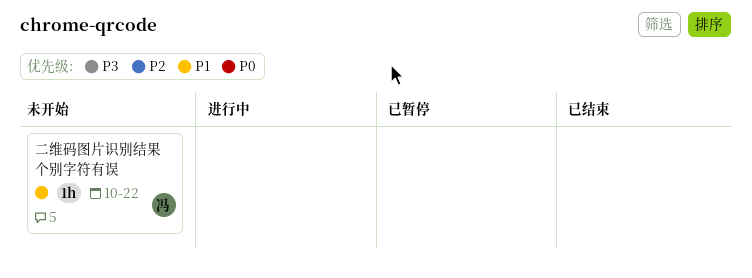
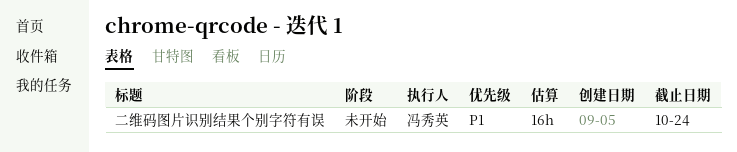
二维码图片识别结果个别字符有误, estimate: 1h -> 16h
二维码图片识别结果个别字符有误, due: Oct 22 -> Oct 24

